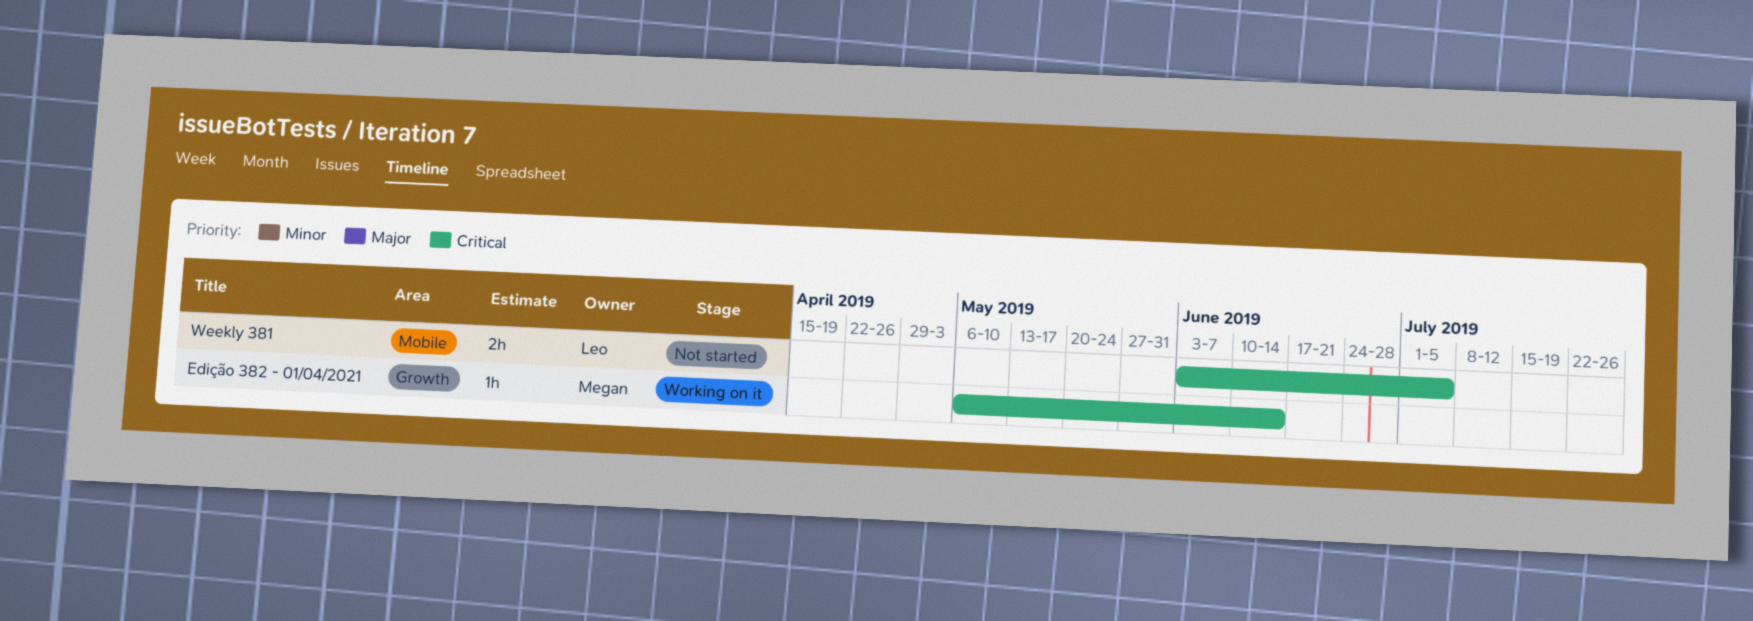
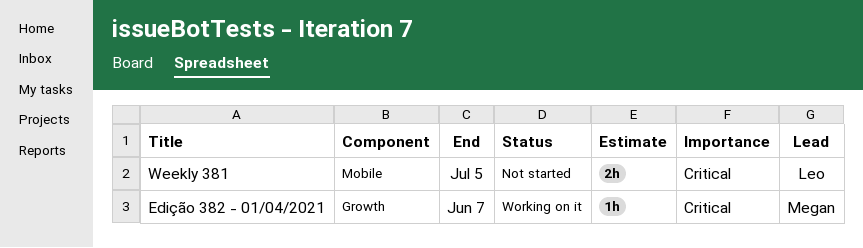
Edição 382 - 01/04/2021, due: Jun 14 -> Jun 7

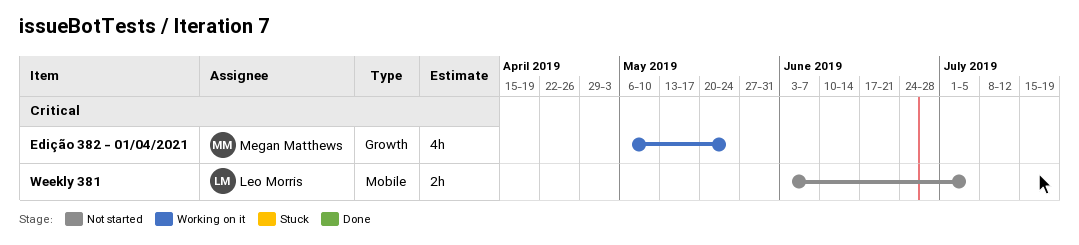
Edição 382 - 01/04/2021, estimate: 1h -> 4h
Edição 382 - 01/04/2021, due: Jun 7 -> May 24

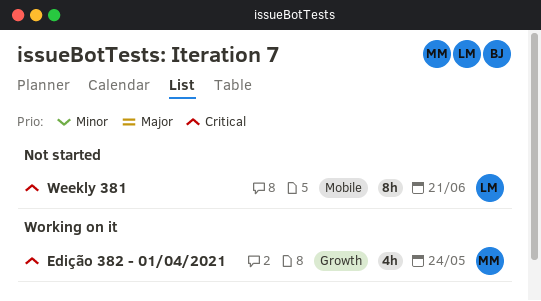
Weekly 381, estimate: 2h -> 8h
Weekly 381, due: Jul 5 -> Jun 21

